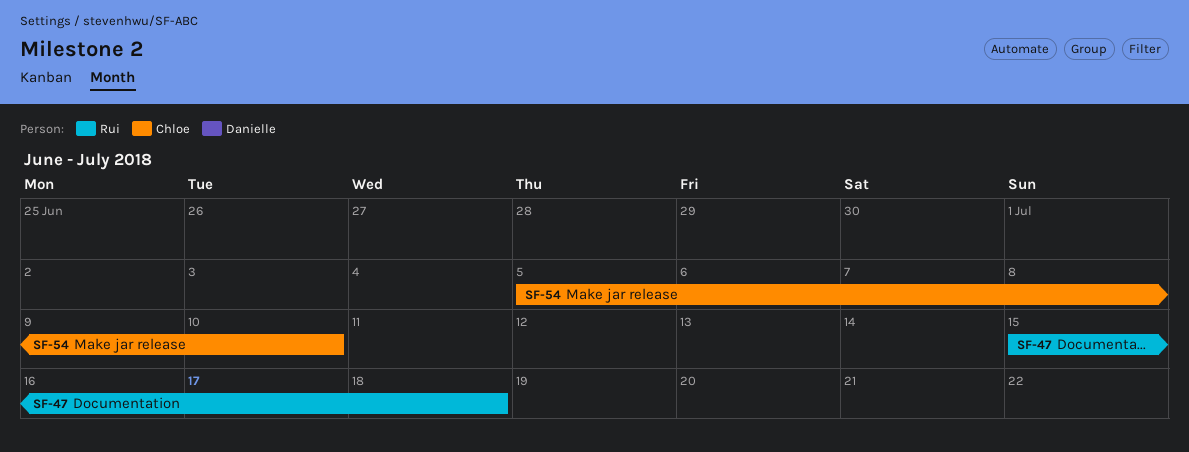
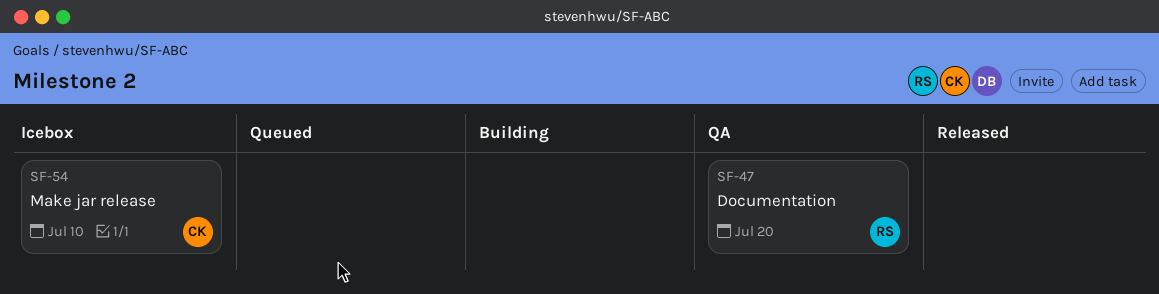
SF-47, due: Jul 18 -> Jul 20

